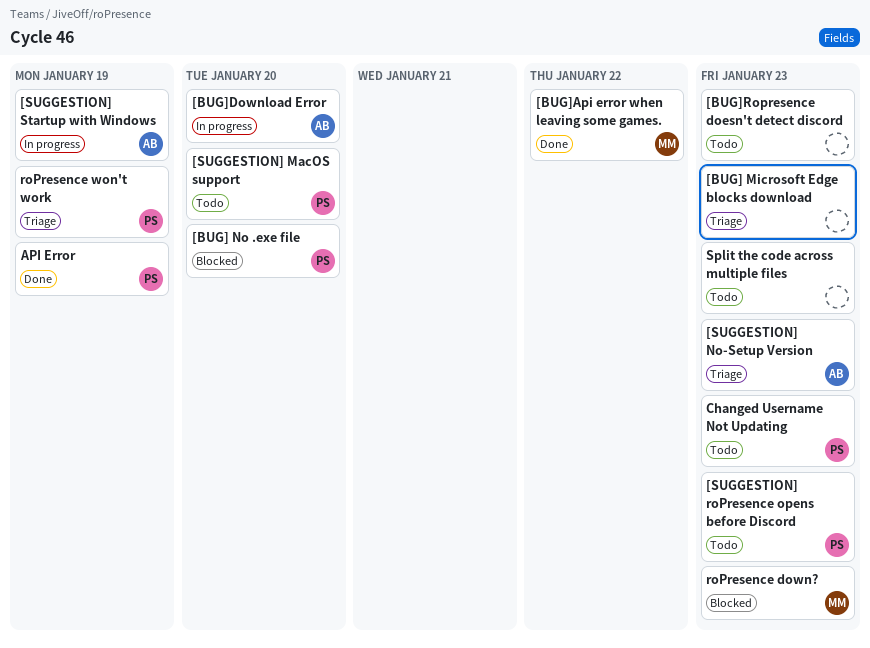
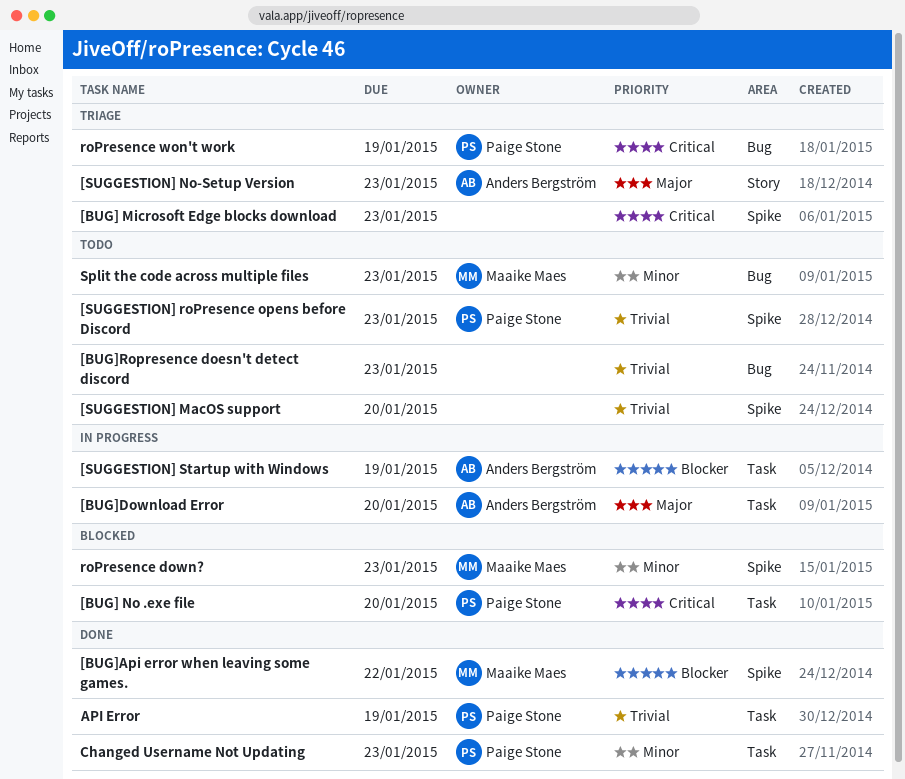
[SUGGESTION] MacOS support, owner: Paige Stone -> none
Changed Username Not Updating, status: Todo -> Done
Split the code across multiple files, owner: none -> Maaike Maes

